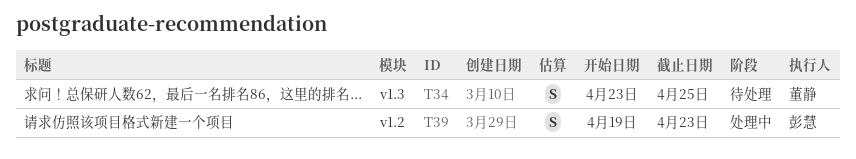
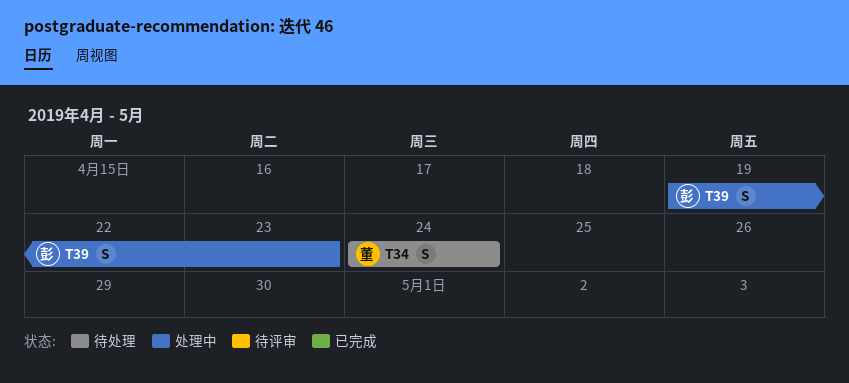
T34, start: Apr 23 -> Apr 24
T34, due: Apr 25 -> Apr 24

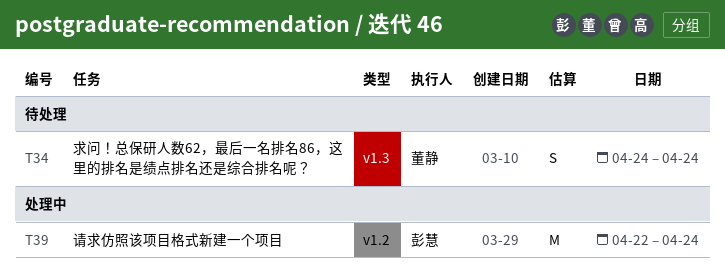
T39, estimate: S -> M
T39, start: Apr 19 -> Apr 22
T39, due: Apr 23 -> Apr 24

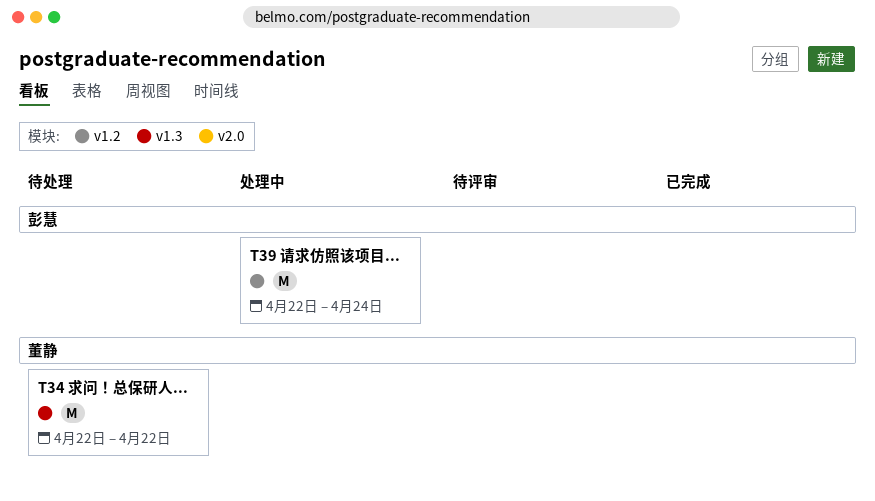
T34, estimate: S -> M
T34, start: Apr 24 -> Apr 22
T34, due: Apr 24 -> Apr 22

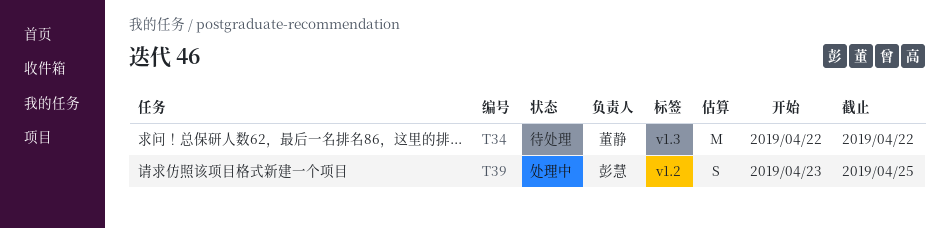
T39, estimate: M -> S
T39, start: Apr 22 -> Apr 23
T39, due: Apr 24 -> Apr 25

